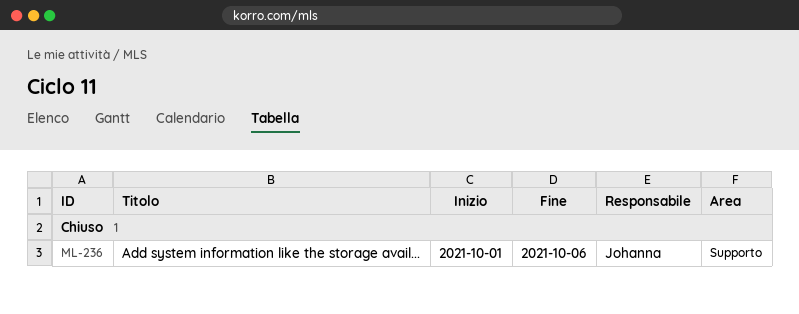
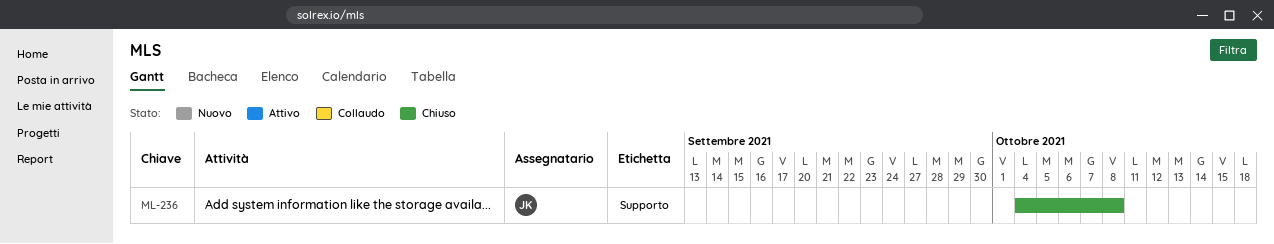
ML-236, start: Oct 1 -> Oct 4
ML-236, due: Oct 6 -> Oct 8

